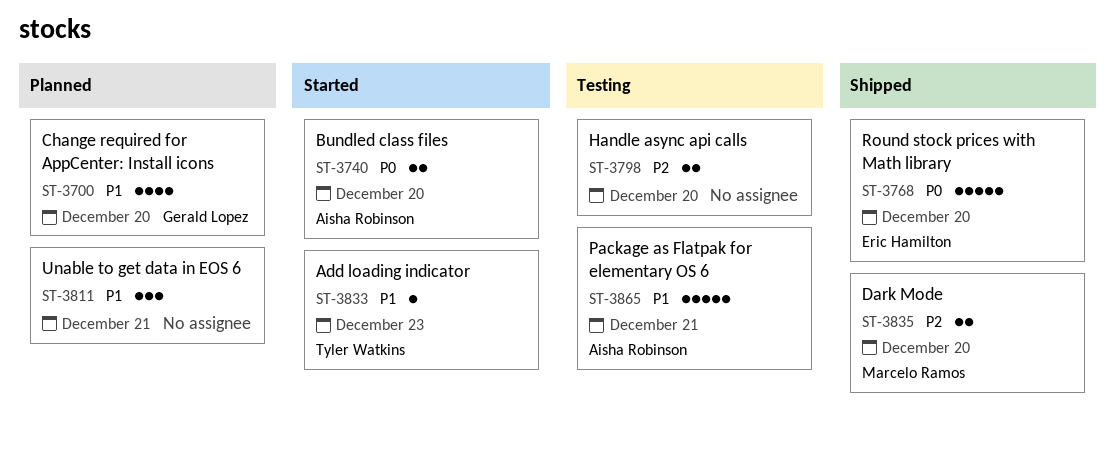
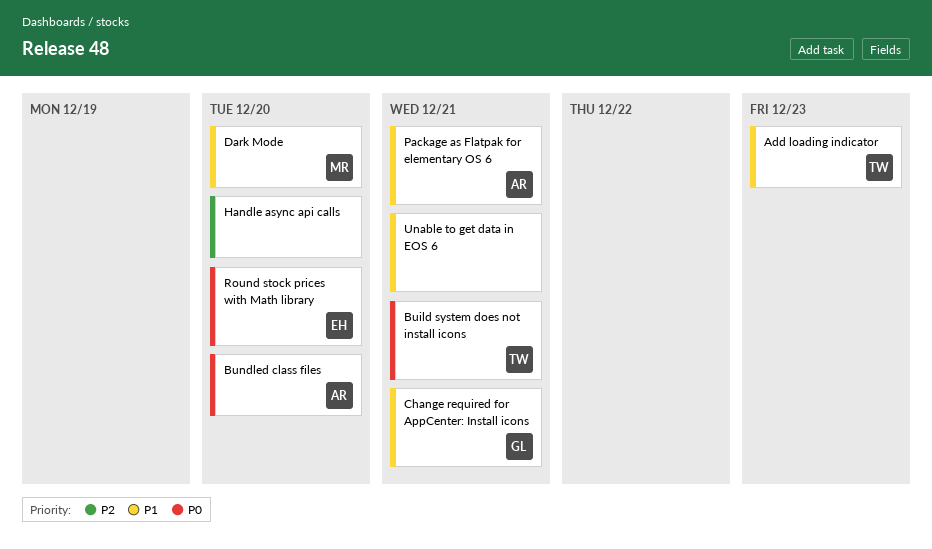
Build system does not install icons: none -> present
Change required for AppCenter: Install icons, due: Dec 20 -> Dec 21
Dark Mode, priority: P2 -> P1

